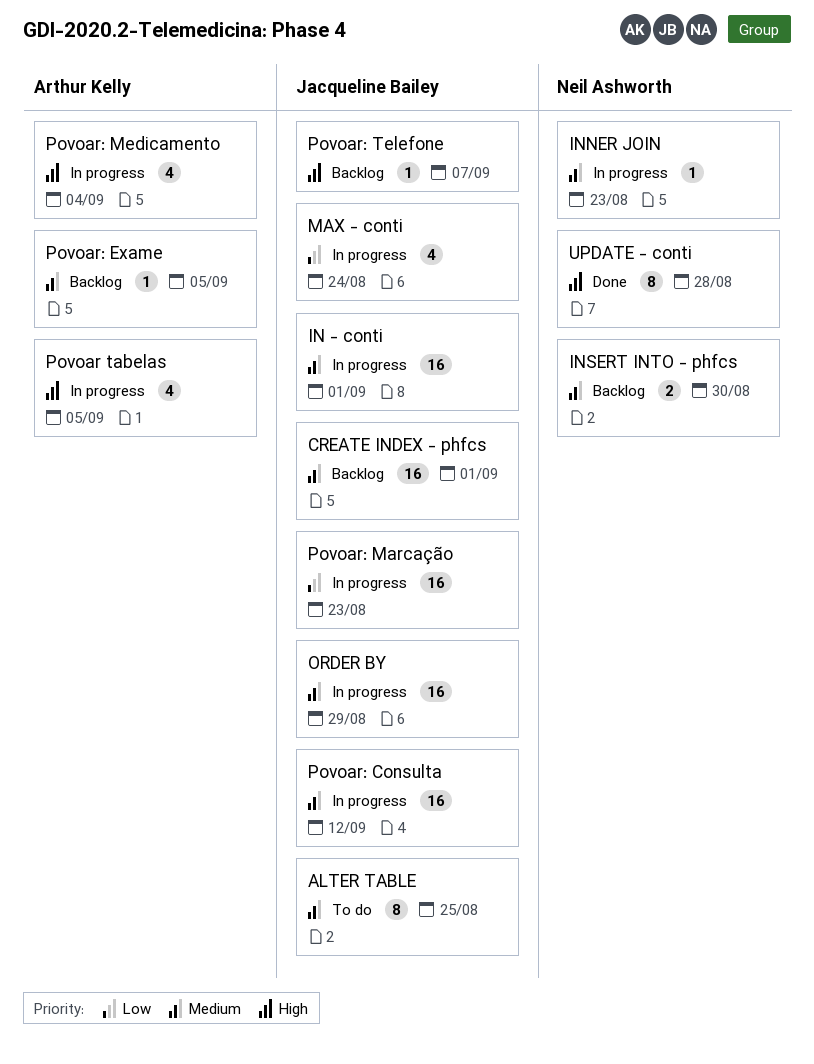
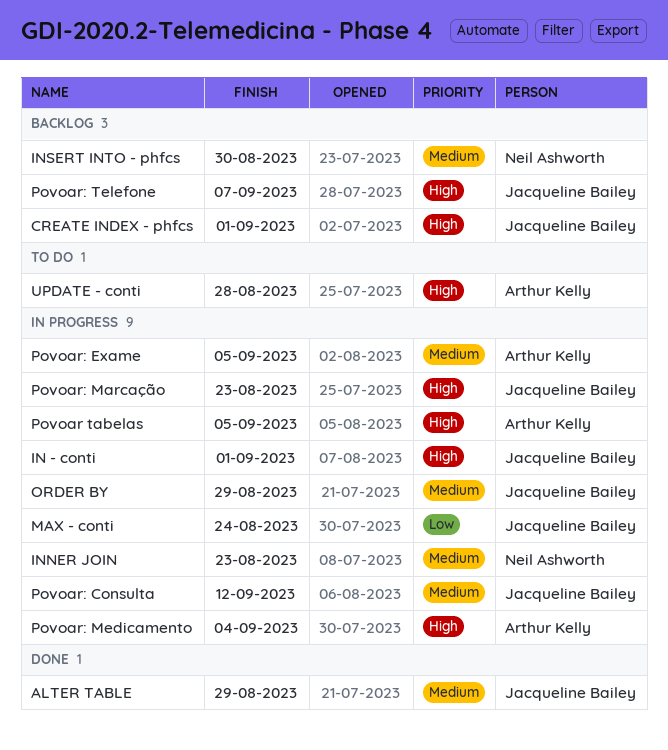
ALTER TABLE, status: To do -> Done
ALTER TABLE, due: Aug 25 -> Aug 29
CREATE INDEX - phfcs, priority: Medium -> High
IN - conti, priority: Medium -> High
Povoar: Exame, status: Backlog -> In progress
Povoar: Marcação, priority: Low -> High
UPDATE - conti, status: Done -> To do
UPDATE - conti, owner: Neil Ashworth -> Arthur Kelly

